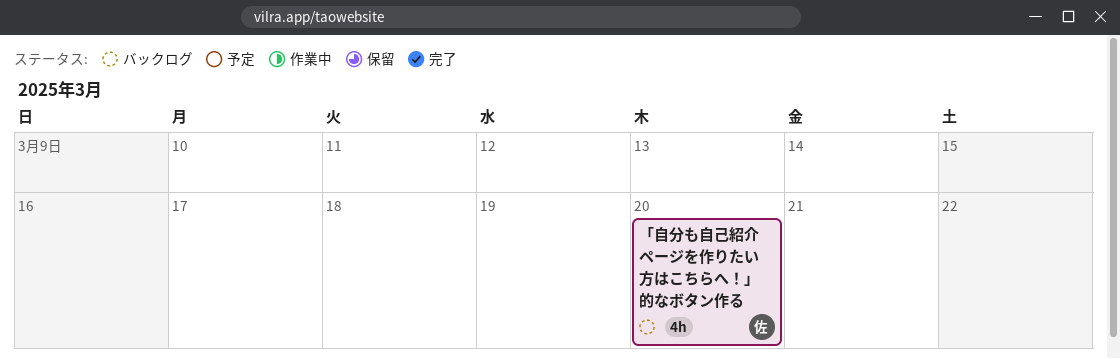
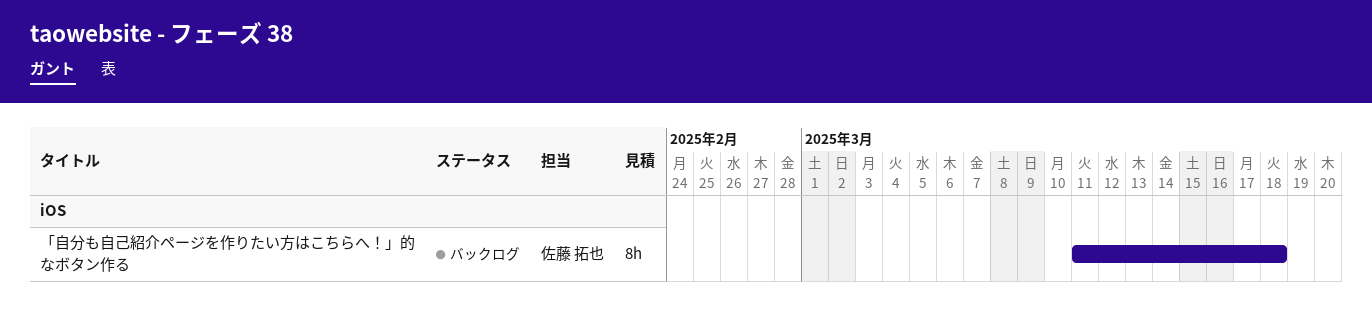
「自分も自己紹介ページを作りたい方はこちらへ！」的なボタン作る, estimate: 4h -> 8h
「自分も自己紹介ページを作りたい方はこちらへ！」的なボタン作る, due: Mar 20 -> Mar 18

